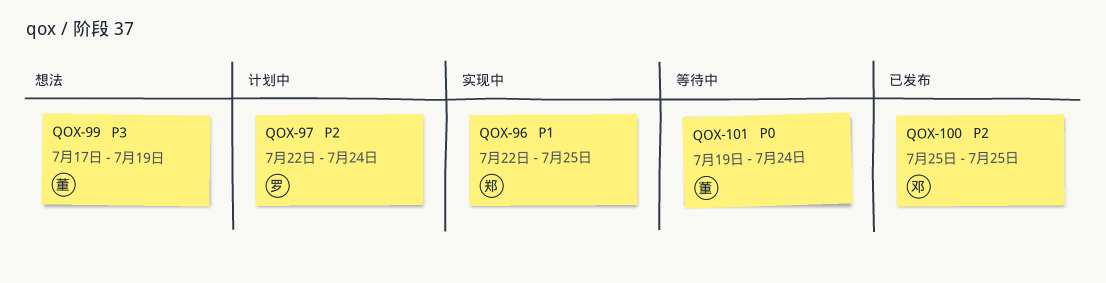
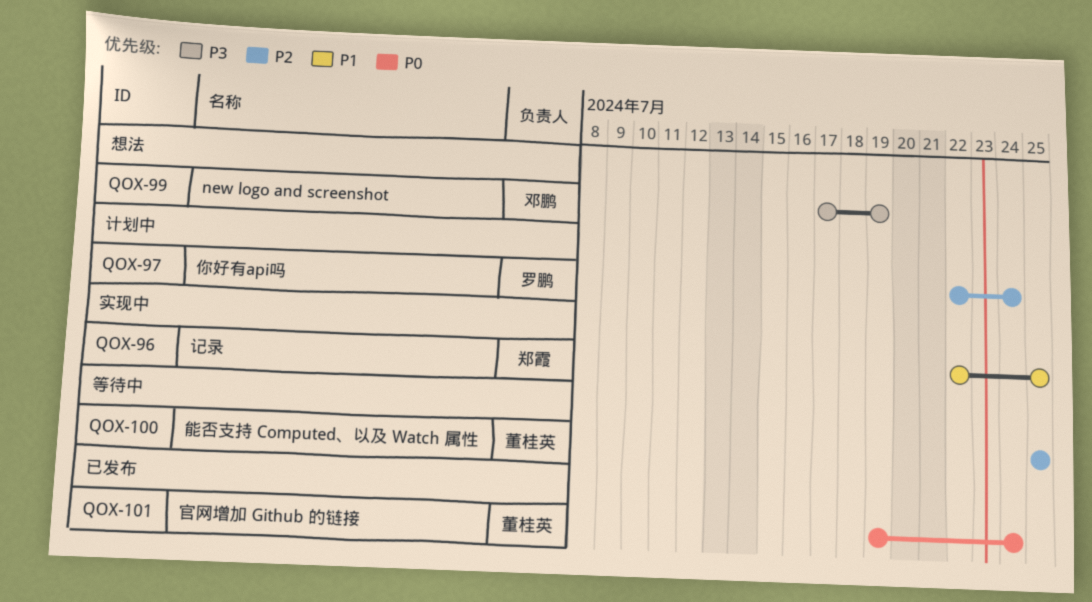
QOX-99, owner: 董桂英 -> 邓鹏
QOX-100, status: 已发布 -> 等待中
QOX-100, owner: 邓鹏 -> 董桂英
QOX-101, status: 等待中 -> 已发布

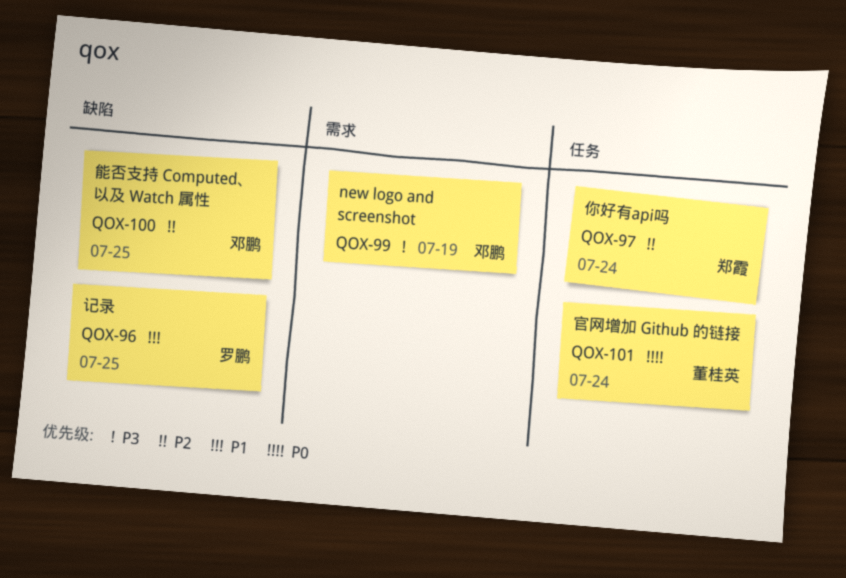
QOX-96, owner: 郑霞 -> 罗鹏
QOX-97, owner: 罗鹏 -> 郑霞
QOX-100, owner: 董桂英 -> 邓鹏

